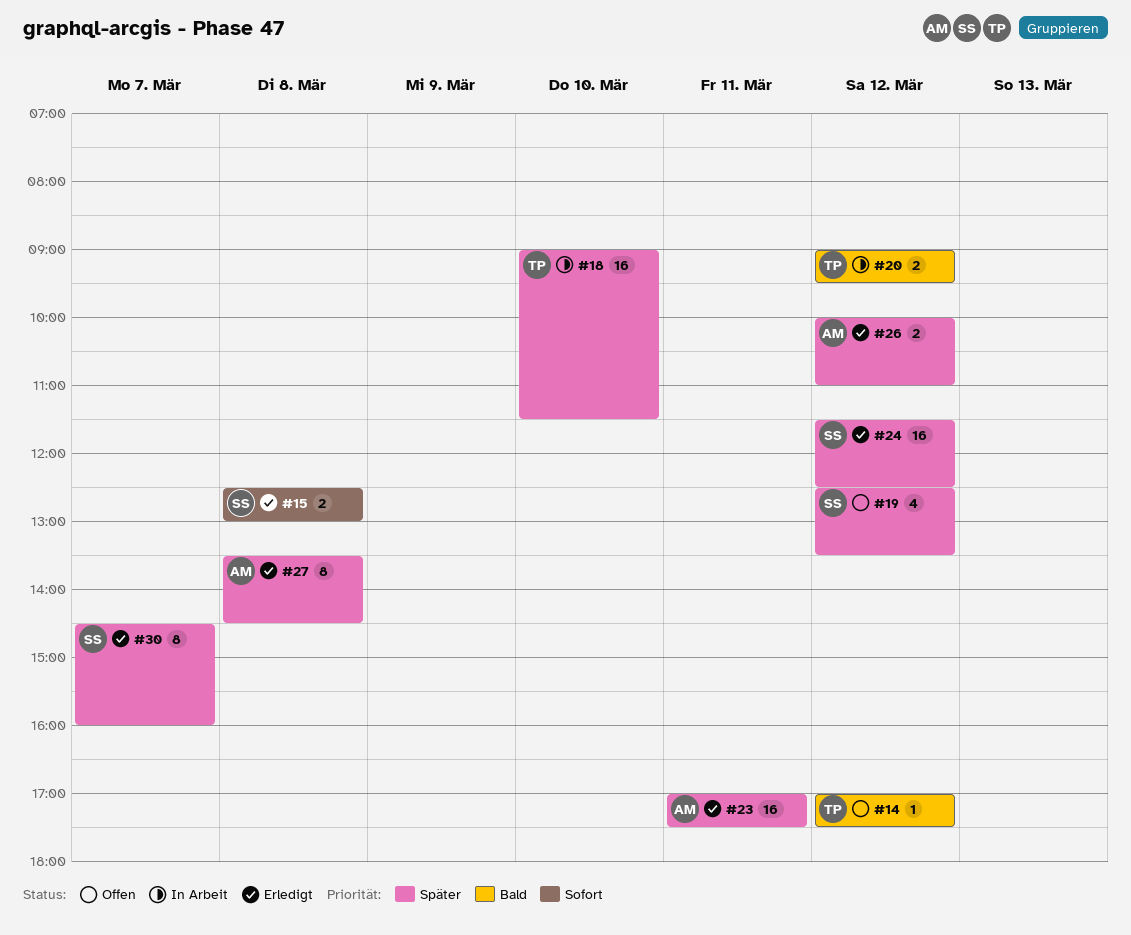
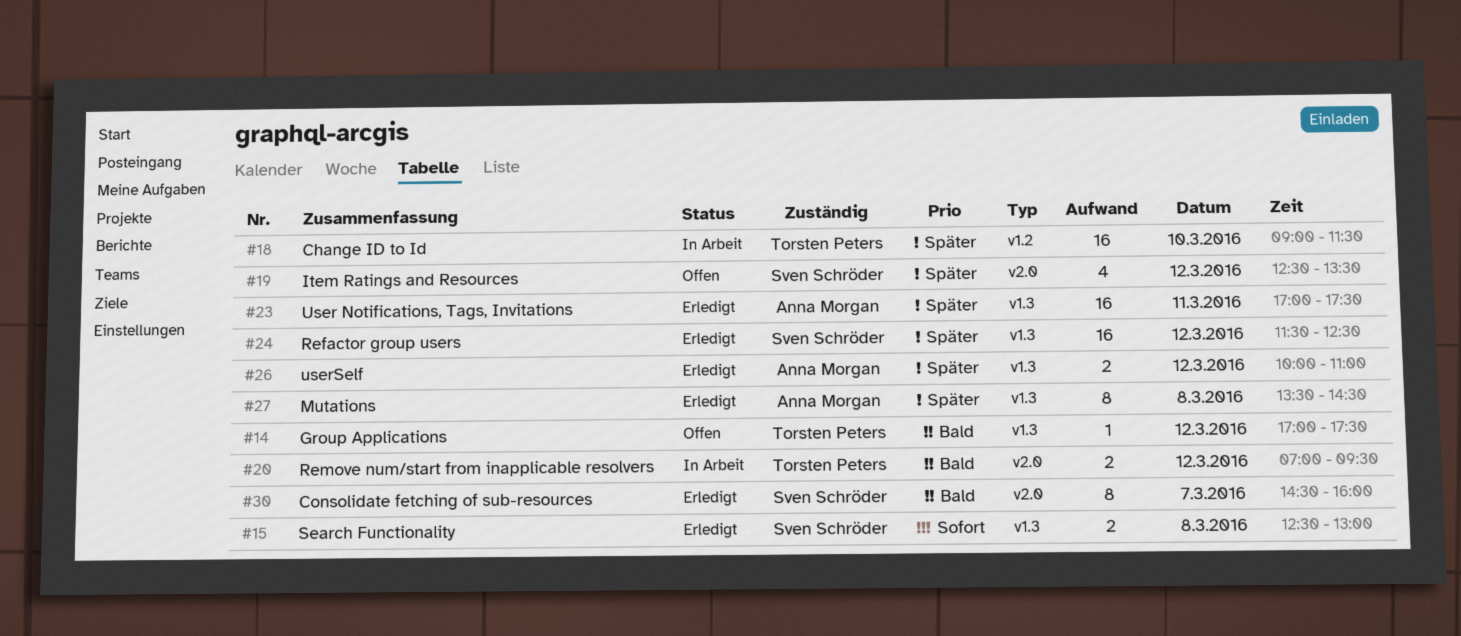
#20, begins: 09:00 -> 07:00
#30, priority: Später -> Bald

